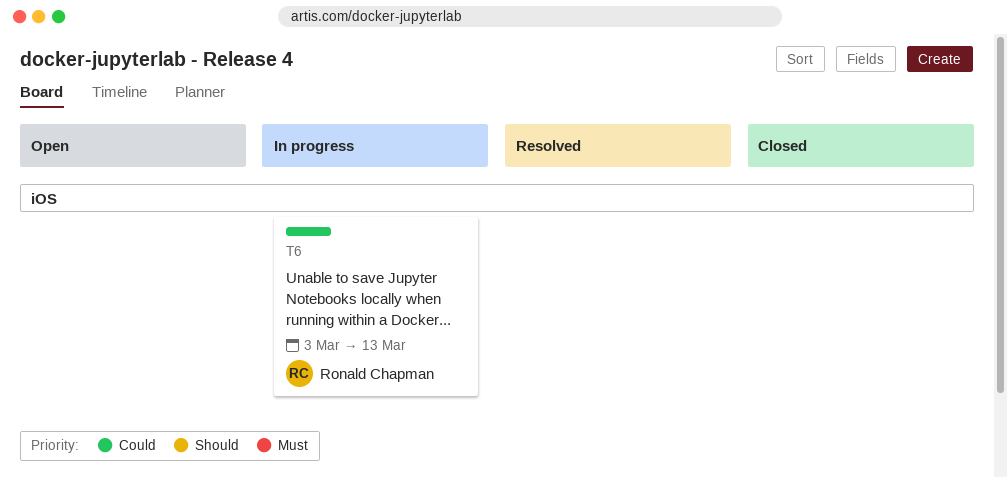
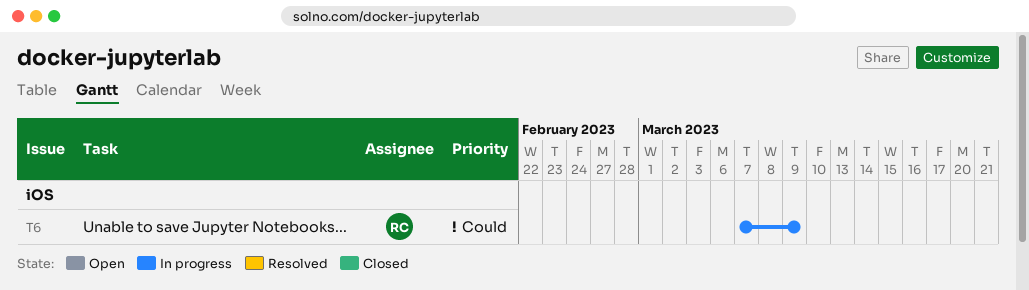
T6, start: Mar 3 -> Mar 7
T6, due: Mar 13 -> Mar 9

